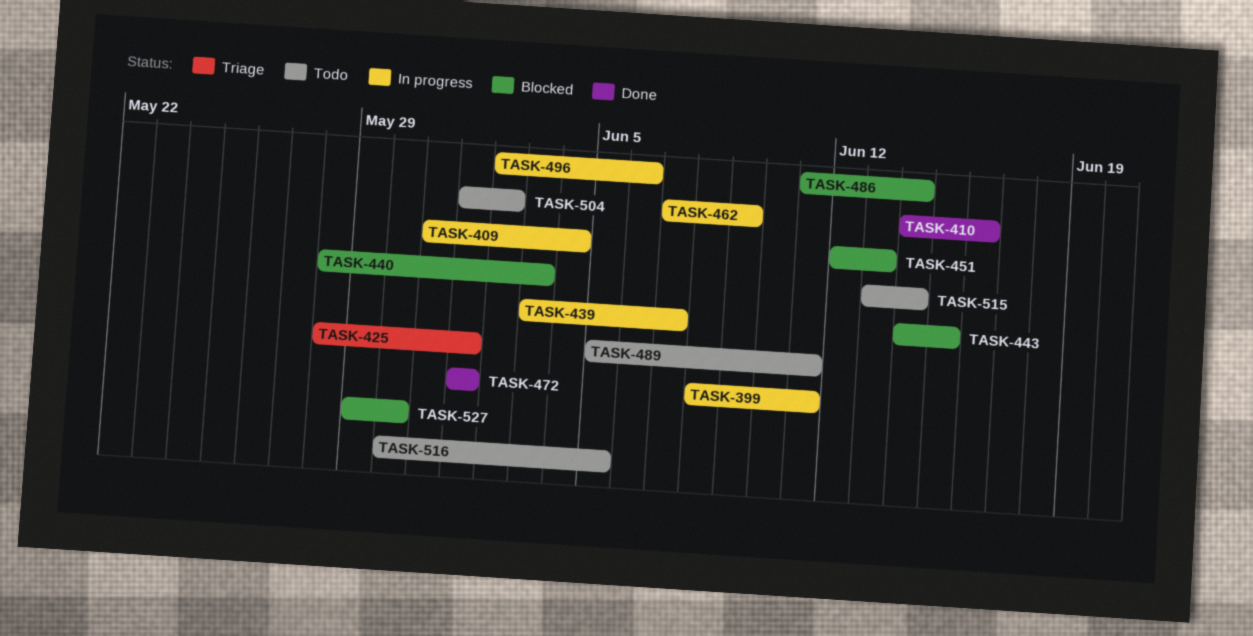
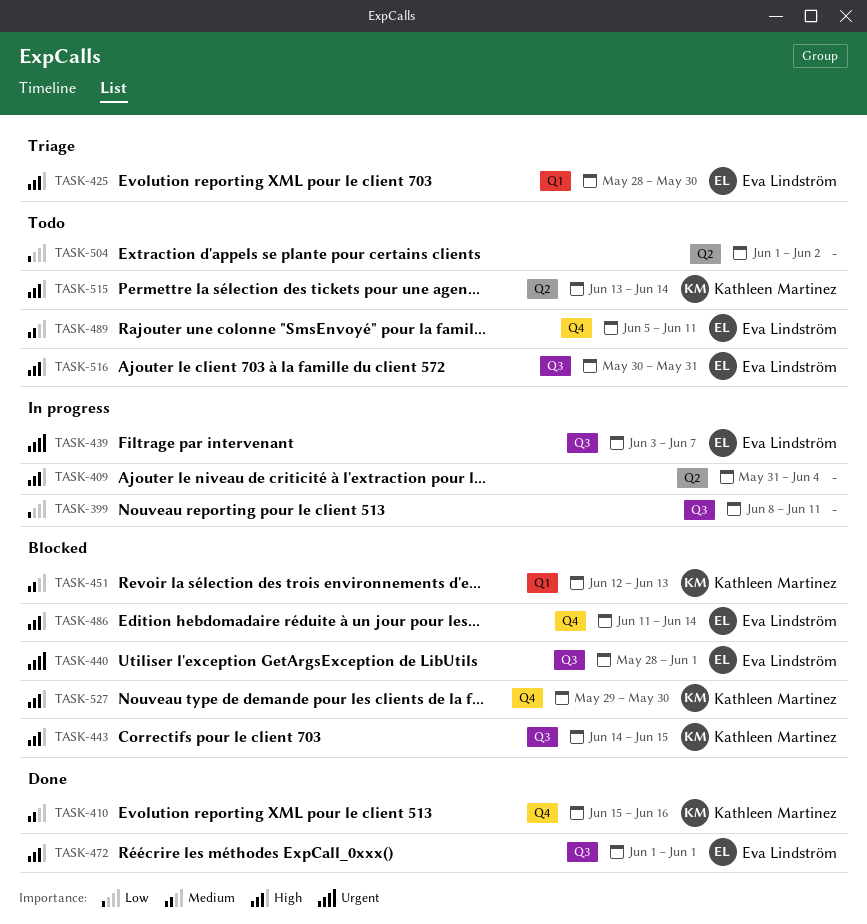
TASK-410, start: Jun 14 -> Jun 15
TASK-425, due: Jun 1 -> May 30
TASK-440, due: Jun 3 -> Jun 1
TASK-462: present -> none
TASK-496: present -> none
TASK-516, due: Jun 5 -> May 31

